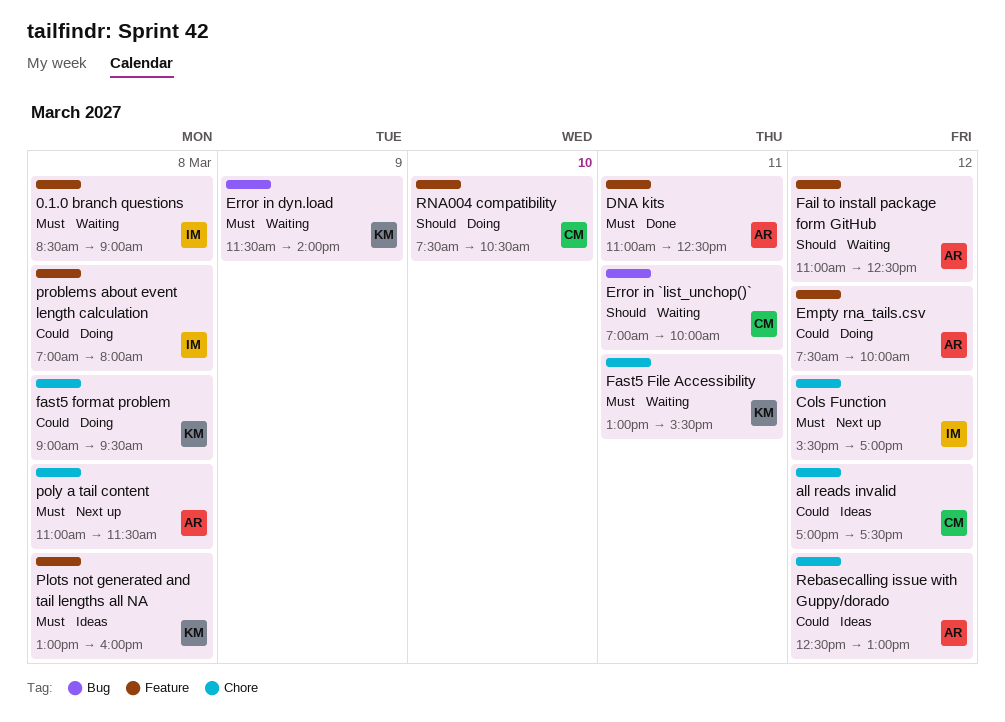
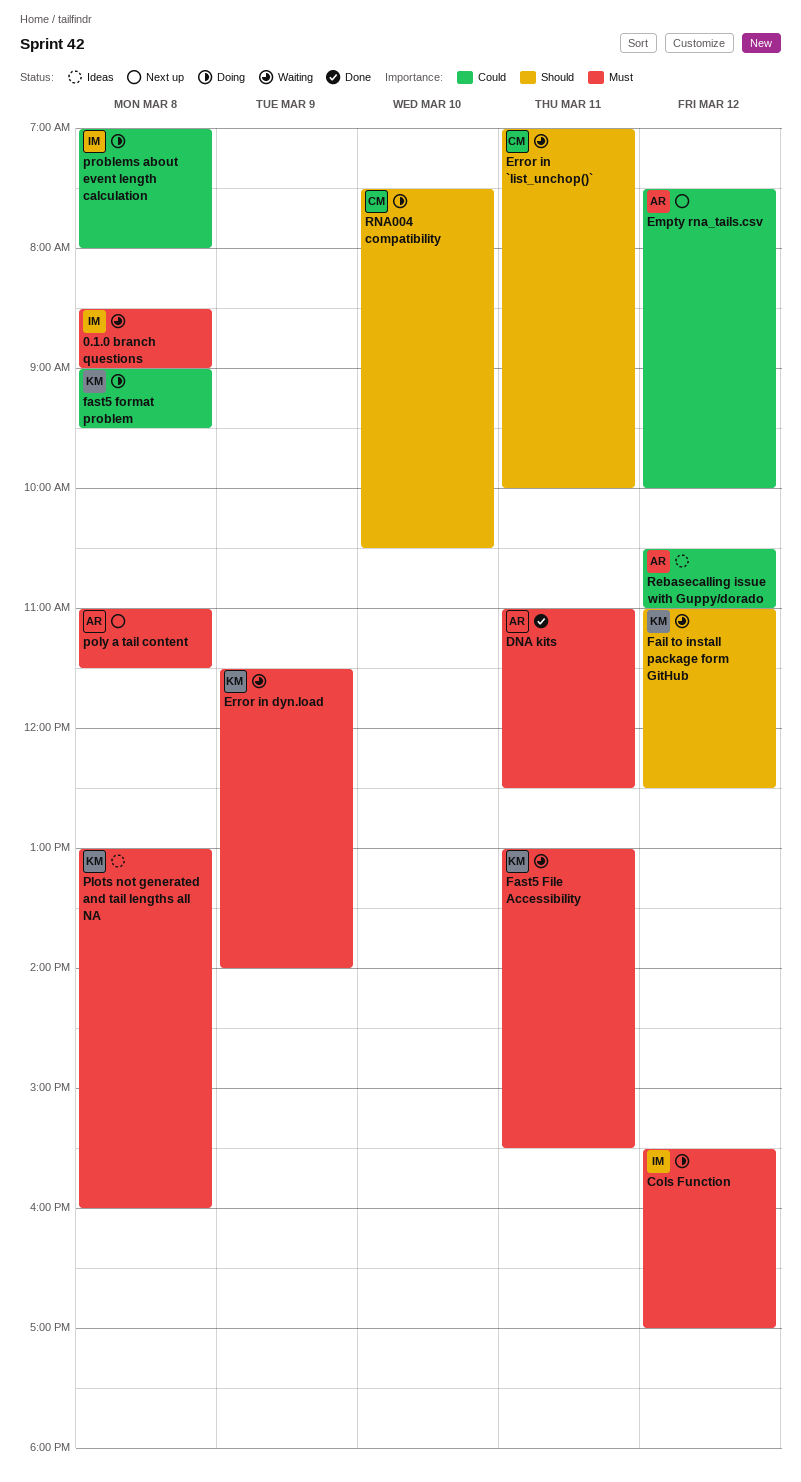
all reads invalid: present -> none
Cols Function, status: Next up -> Doing
Empty rna_tails.csv, status: Doing -> Next up
Fail to install package form GitHub, owner: AR -> KM
Rebasecalling issue with Guppy/dorado, begins: 12:30 -> 10:30
Rebasecalling issue with Guppy/dorado, ends: 13:00 -> 11:00

